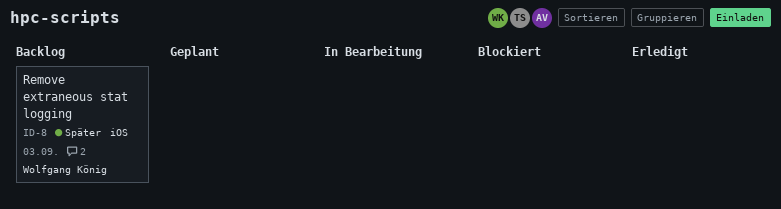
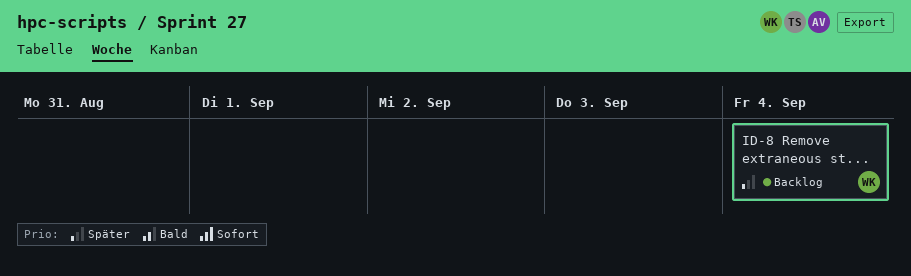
ID-8, due: Sep 3 -> Sep 4

